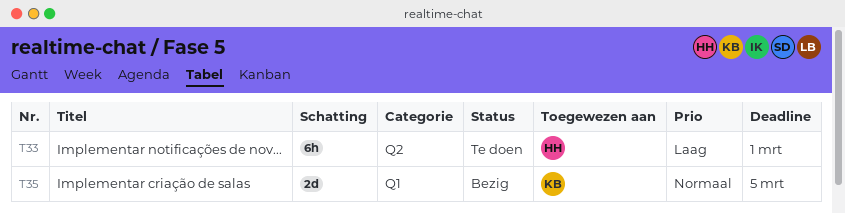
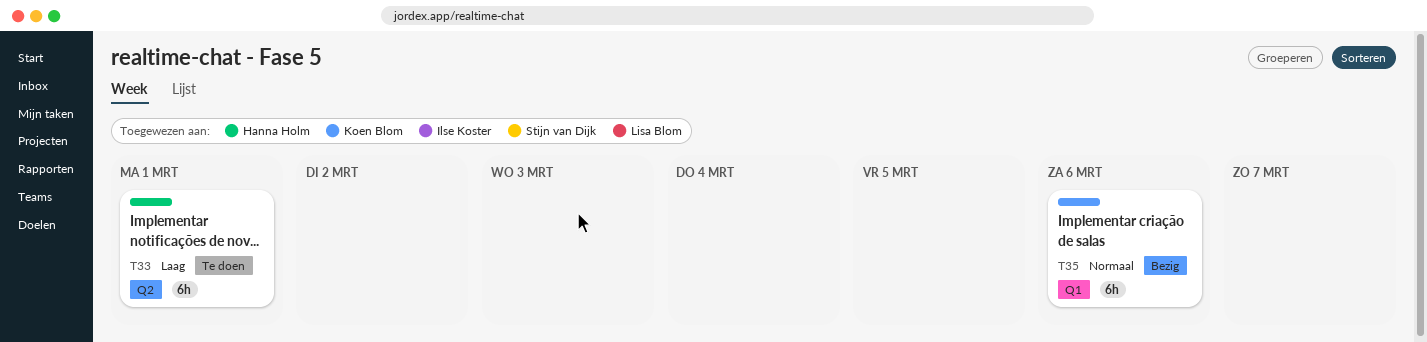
T35, estimate: 2d -> 6h
T35, due: Mar 5 -> Mar 6

